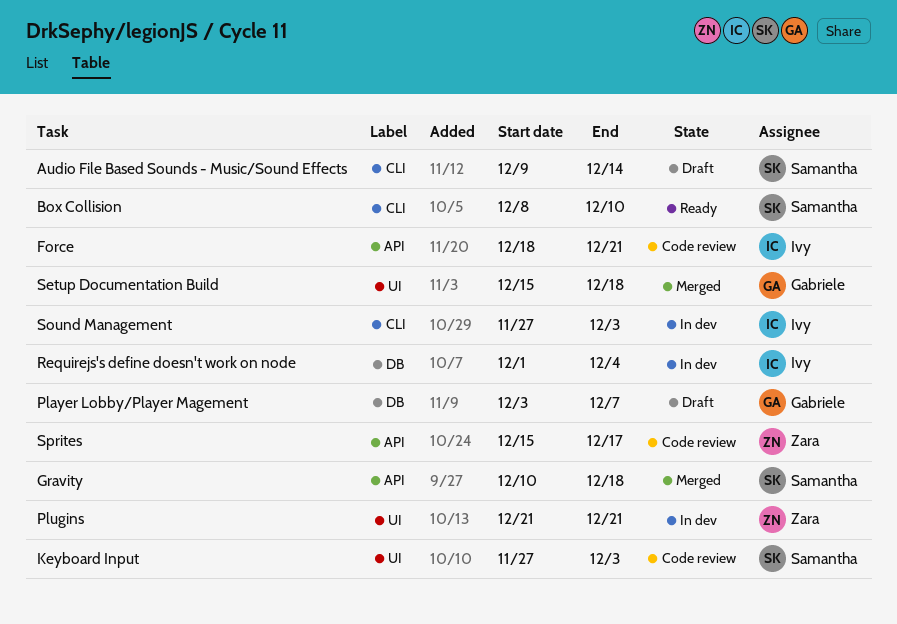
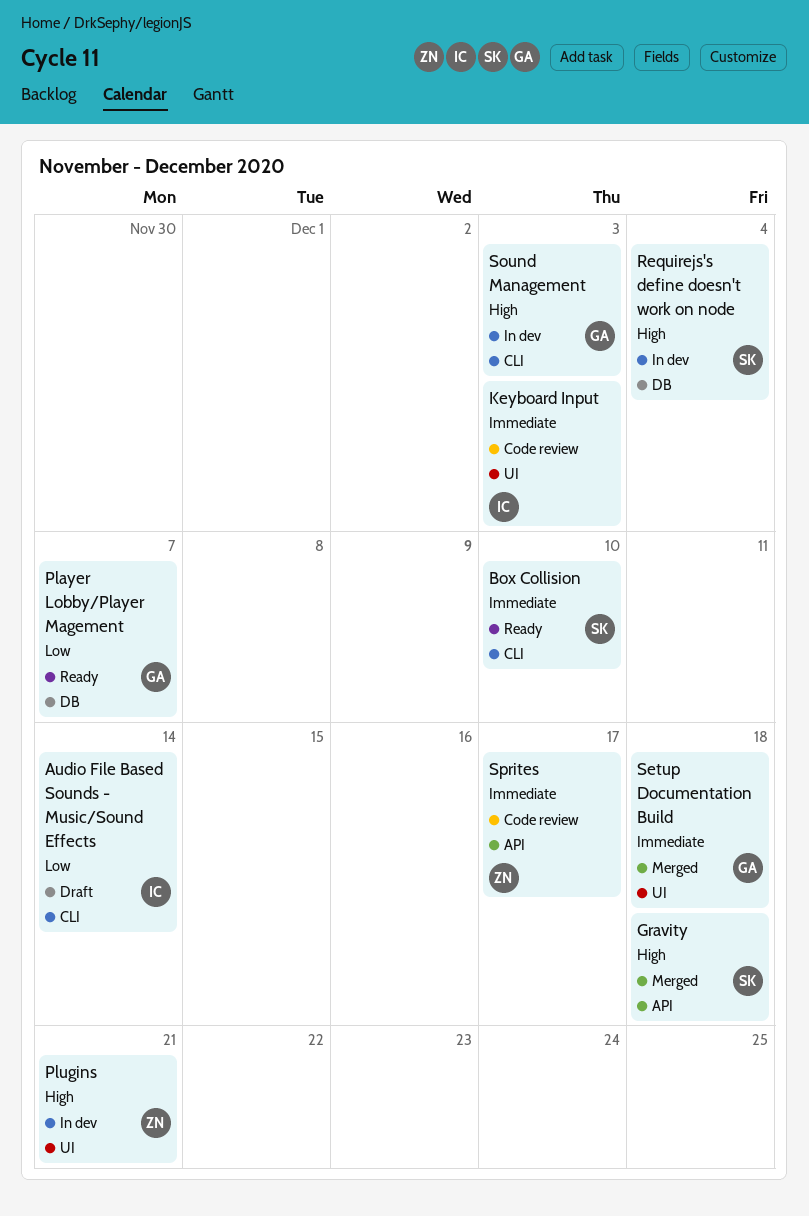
Audio File Based Sounds - Music/Sound Effects, owner: Samantha -> Ivy
Force: present -> none
Keyboard Input, owner: Samantha -> Ivy
Player Lobby/Player Magement, status: Draft -> Ready
Requirejs's define doesn't work on node, owner: Ivy -> Samantha
Sound Management, owner: Ivy -> Gabriele

